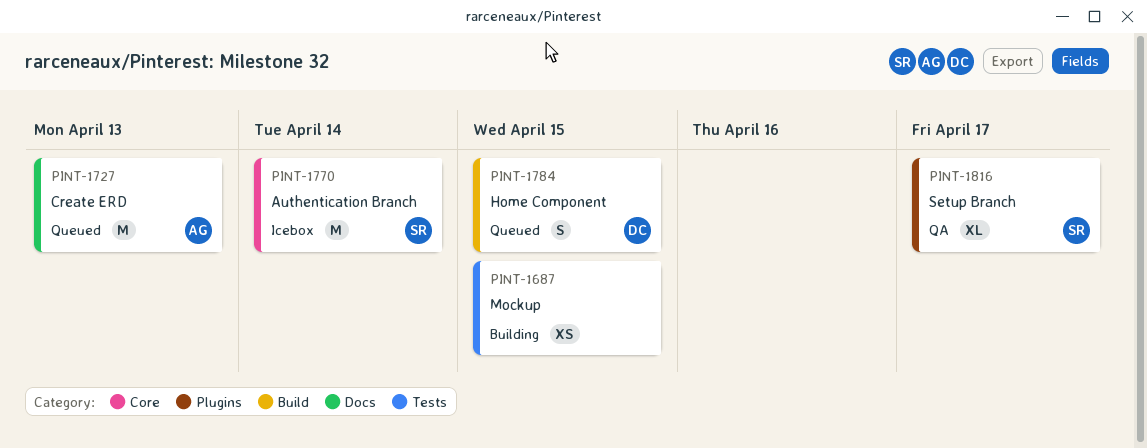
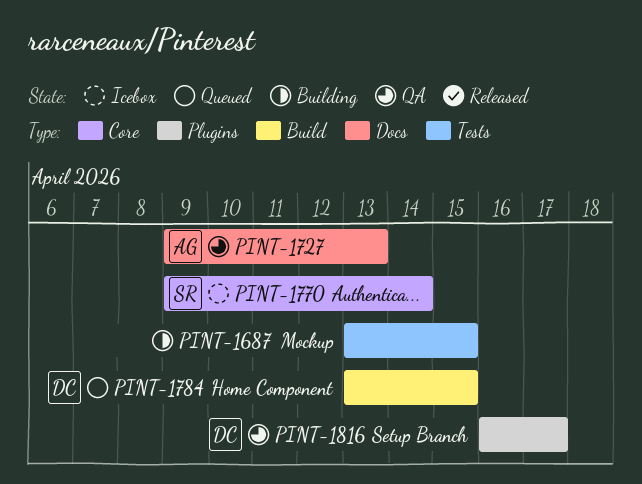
PINT-1727, status: Queued -> QA
PINT-1816, owner: SR -> DC

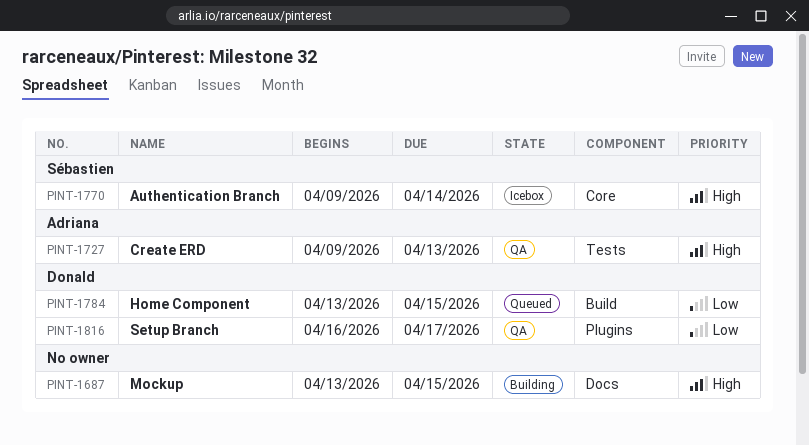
PINT-1687, label: Tests -> Docs
PINT-1727, label: Docs -> Tests

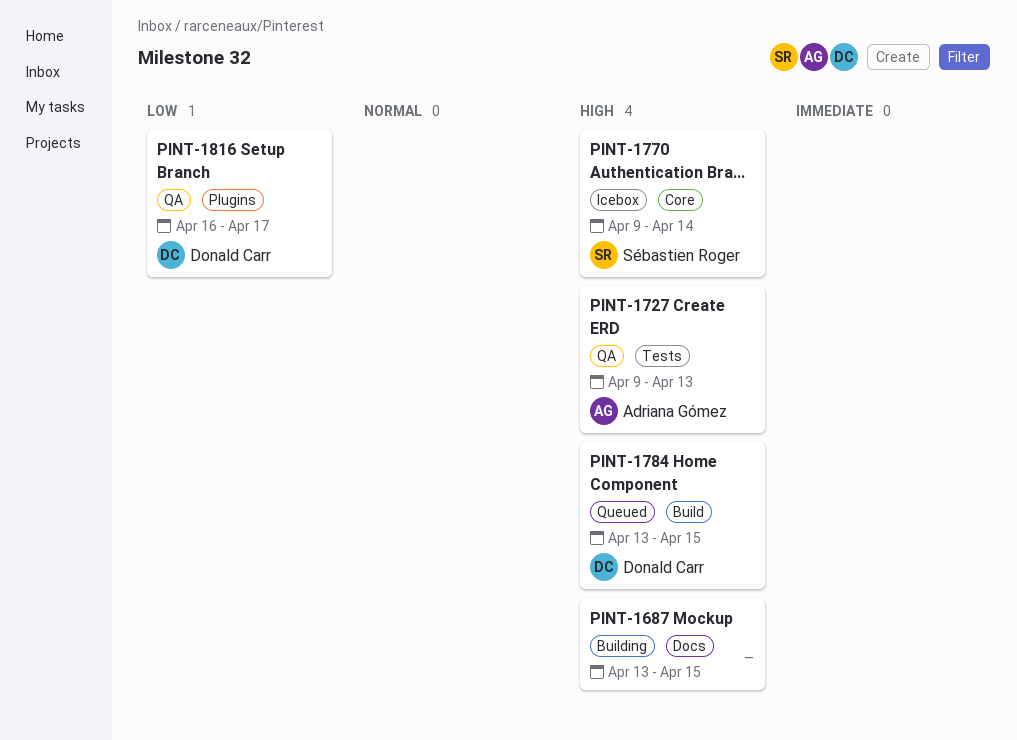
PINT-1784, priority: Low -> High

